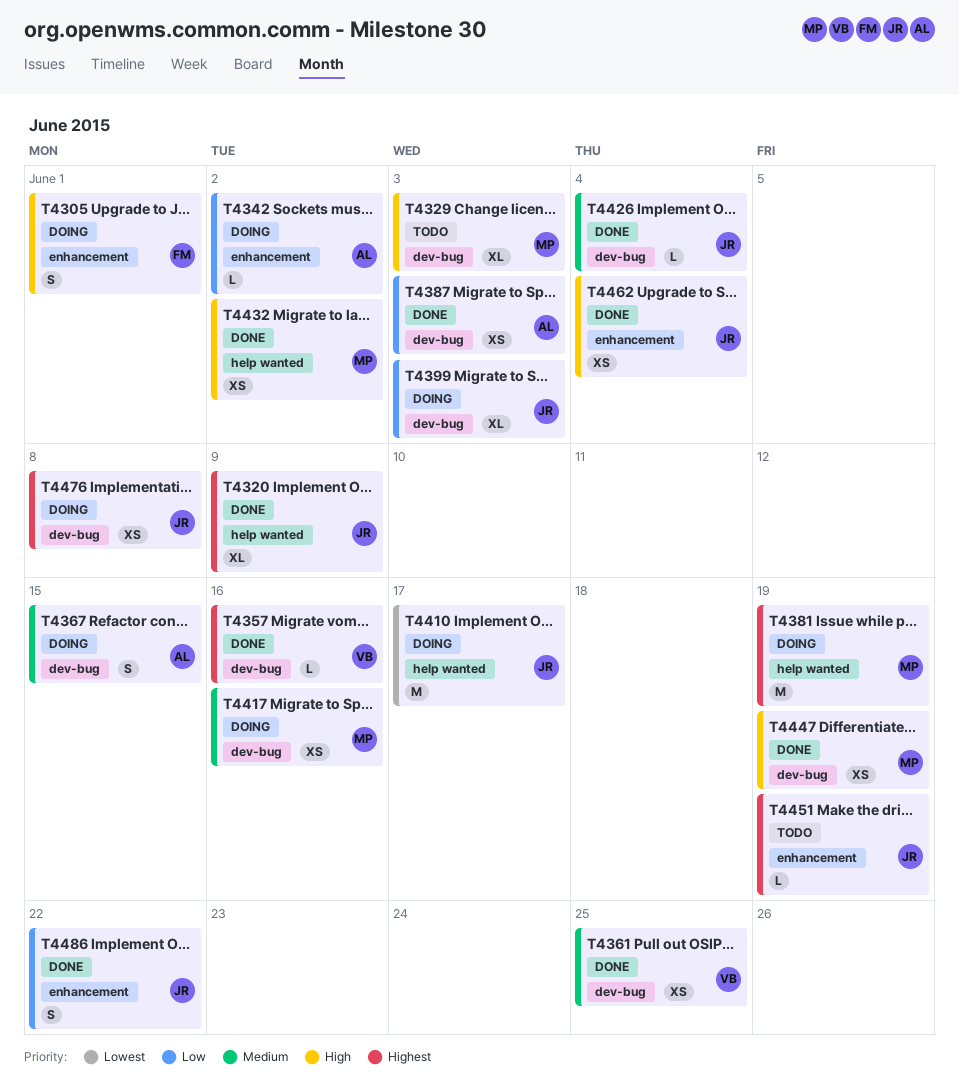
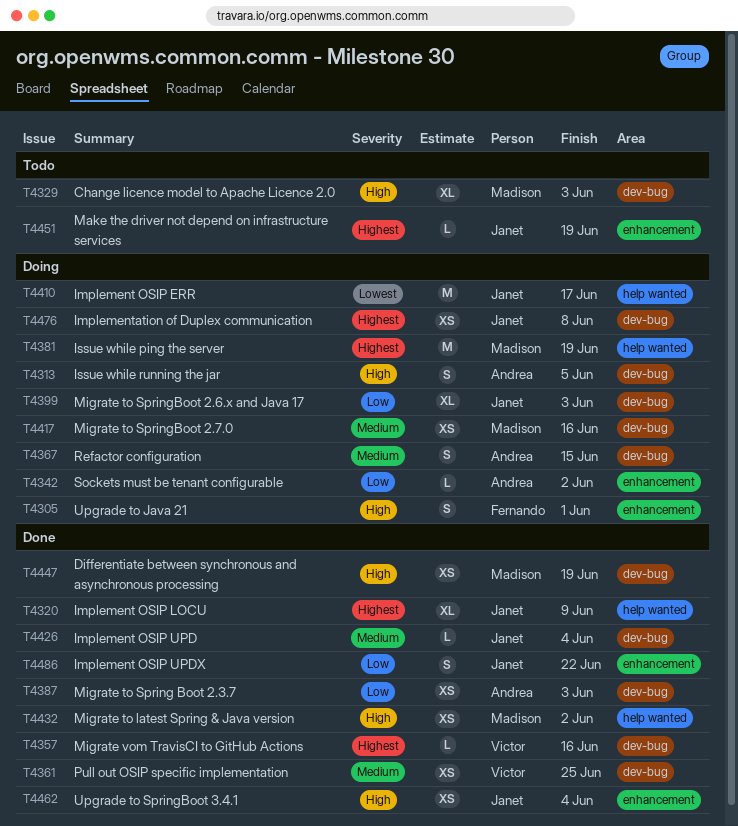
T4313: none -> present

